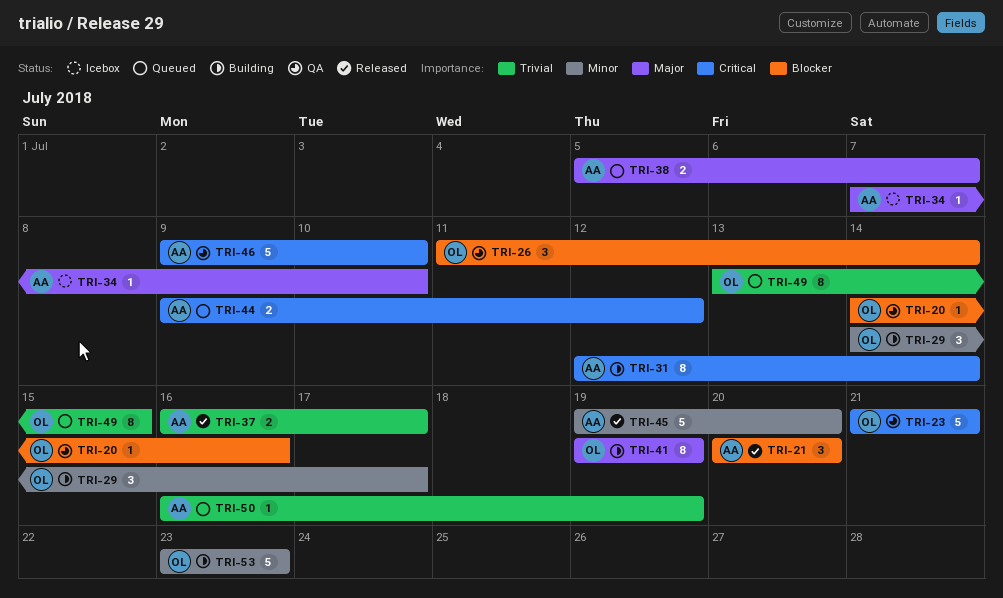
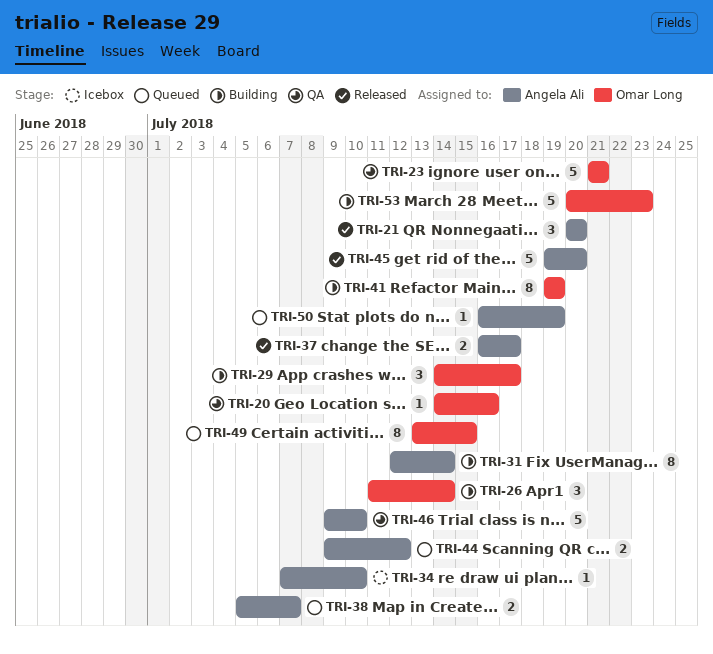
TRI-26, status: QA -> Building
TRI-53, start: Jul 23 -> Jul 20

